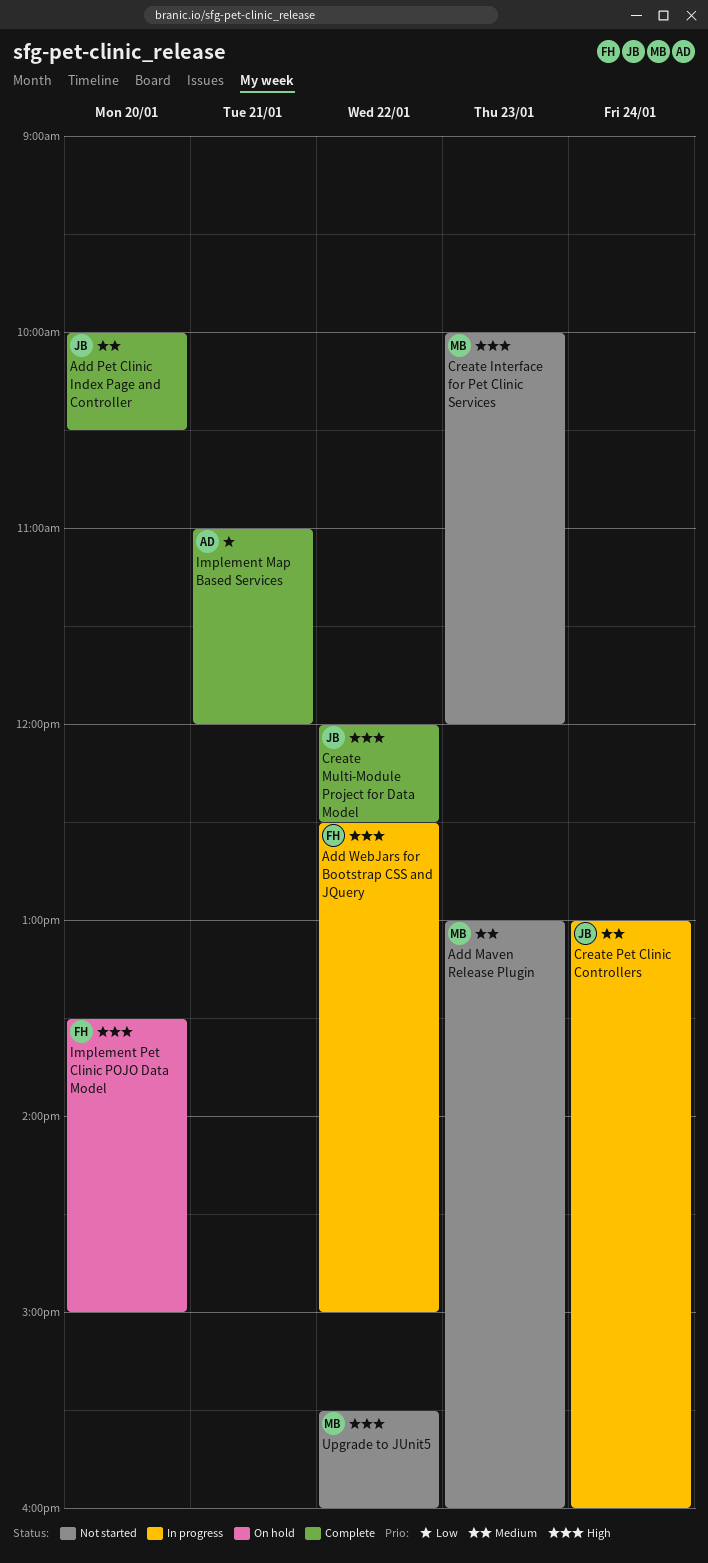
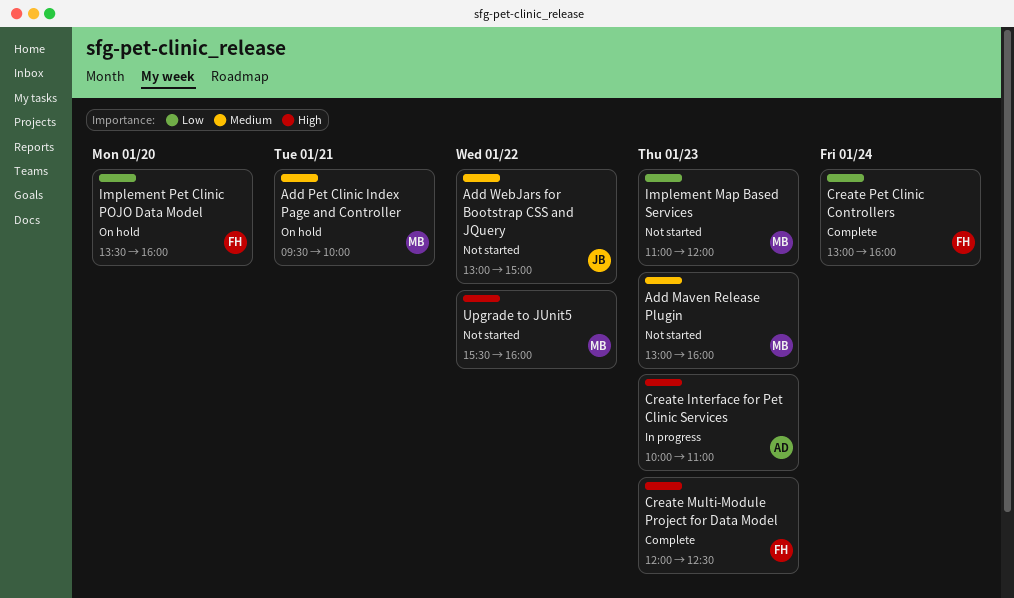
Add Pet Clinic Index Page and Controller, status: Complete -> On hold
Add Pet Clinic Index Page and Controller, owner: JB -> MB
Add Pet Clinic Index Page and Controller, day: Jan 20 -> Jan 21
Add Pet Clinic Index Page and Controller, begins: 10:00 -> 09:30
Add Pet Clinic Index Page and Controller, ends: 10:30 -> 10:00
Add WebJars for Bootstrap CSS and JQuery, status: In progress -> Not started
Add WebJars for Bootstrap CSS and JQuery, owner: FH -> JB
Add WebJars for Bootstrap CSS and JQuery, priority: High -> Medium
Add WebJars for Bootstrap CSS and JQuery, begins: 12:30 -> 13:00
Create Interface for Pet Clinic Services, status: Not started -> In progress
Create Interface for Pet Clinic Services, owner: MB -> AD
Create Interface for Pet Clinic Services, ends: 12:00 -> 11:00
Create Multi-Module Project for Data Model, owner: JB -> FH
Create Multi-Module Project for Data Model, day: Jan 22 -> Jan 23
Create Pet Clinic Controllers, status: In progress -> Complete
Create Pet Clinic Controllers, owner: JB -> FH
Create Pet Clinic Controllers, priority: Medium -> Low
Implement Map Based Services, status: Complete -> Not started
Implement Map Based Services, owner: AD -> MB
Implement Map Based Services, day: Jan 21 -> Jan 23
Implement Pet Clinic POJO Data Model, priority: High -> Low
Implement Pet Clinic POJO Data Model, ends: 15:00 -> 16:00

